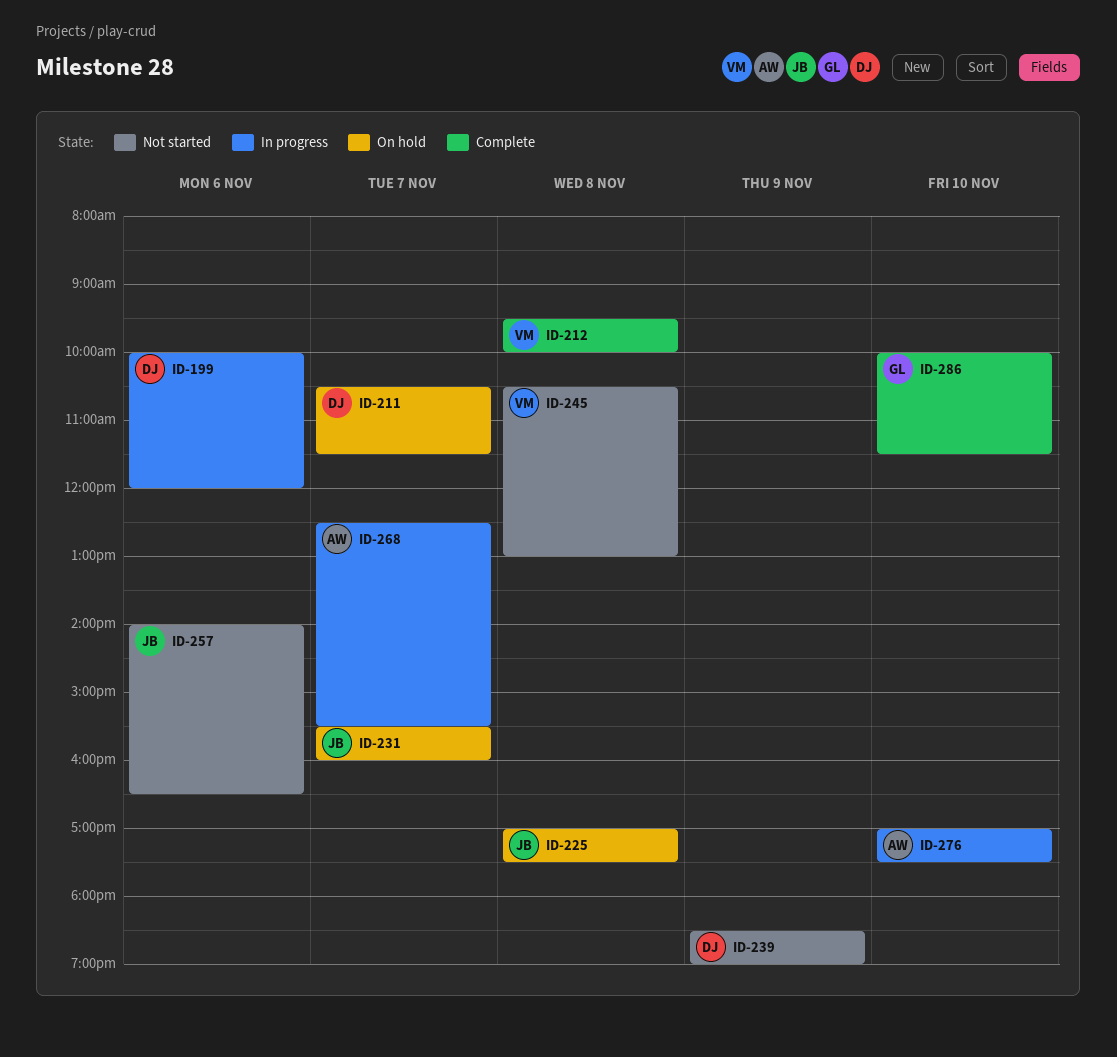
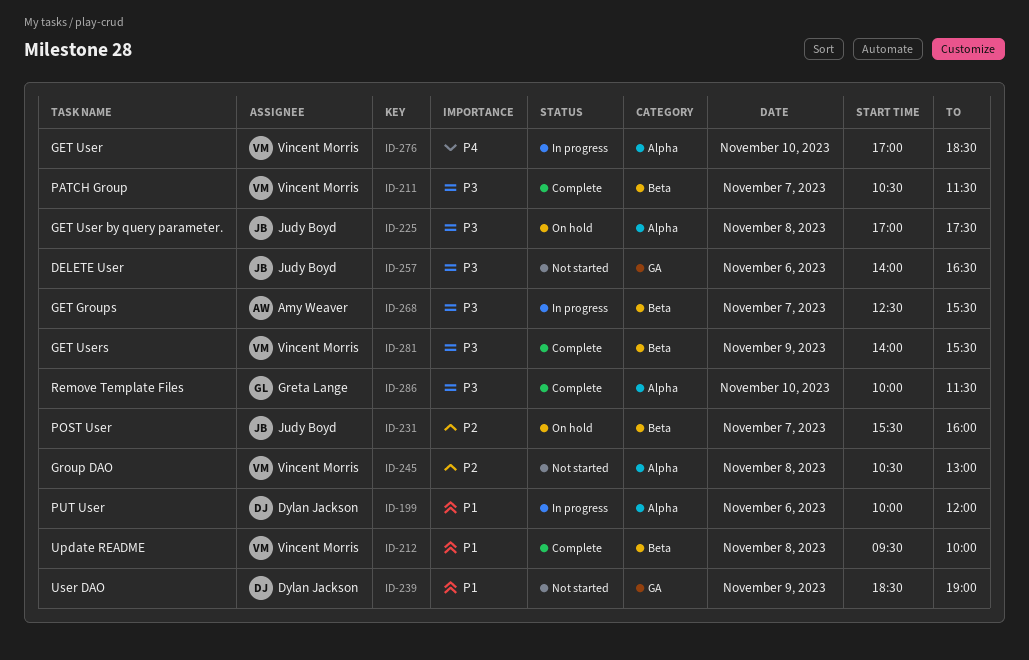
ID-211, status: On hold -> Complete
ID-211, owner: Dylan Jackson -> Vincent Morris
ID-276, owner: Amy Weaver -> Vincent Morris
ID-276, ends: 17:30 -> 18:30
ID-281: none -> present

